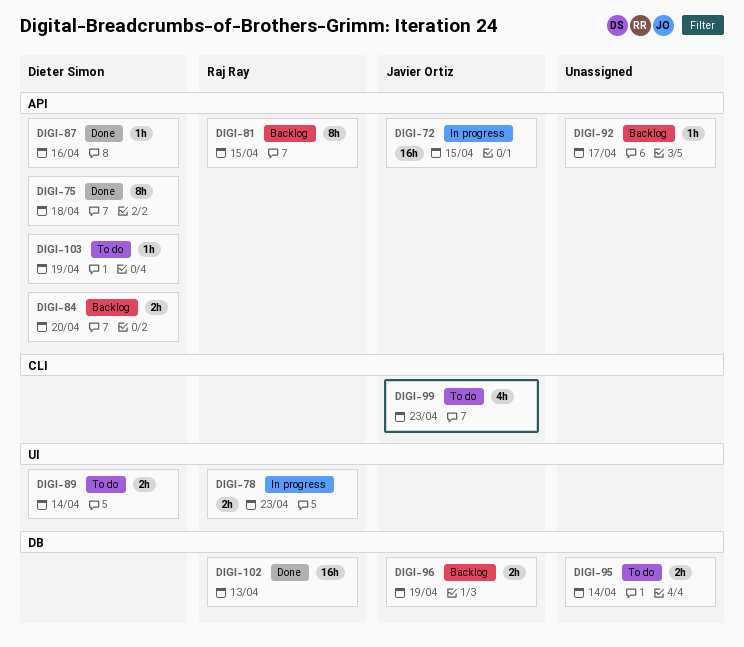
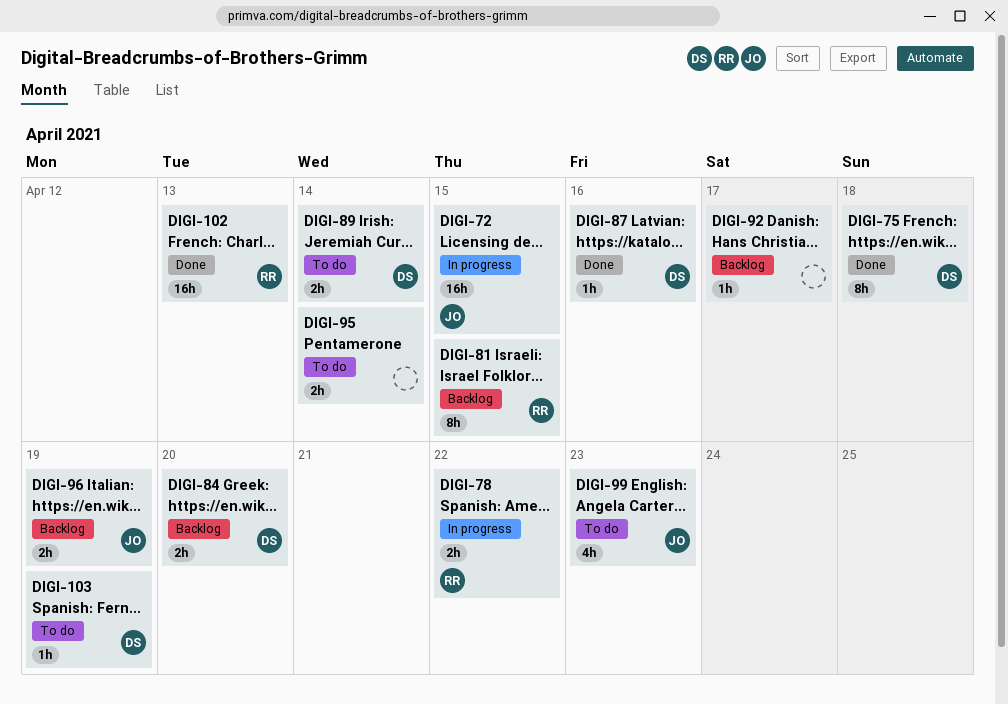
DIGI-78, due: Apr 23 -> Apr 22

